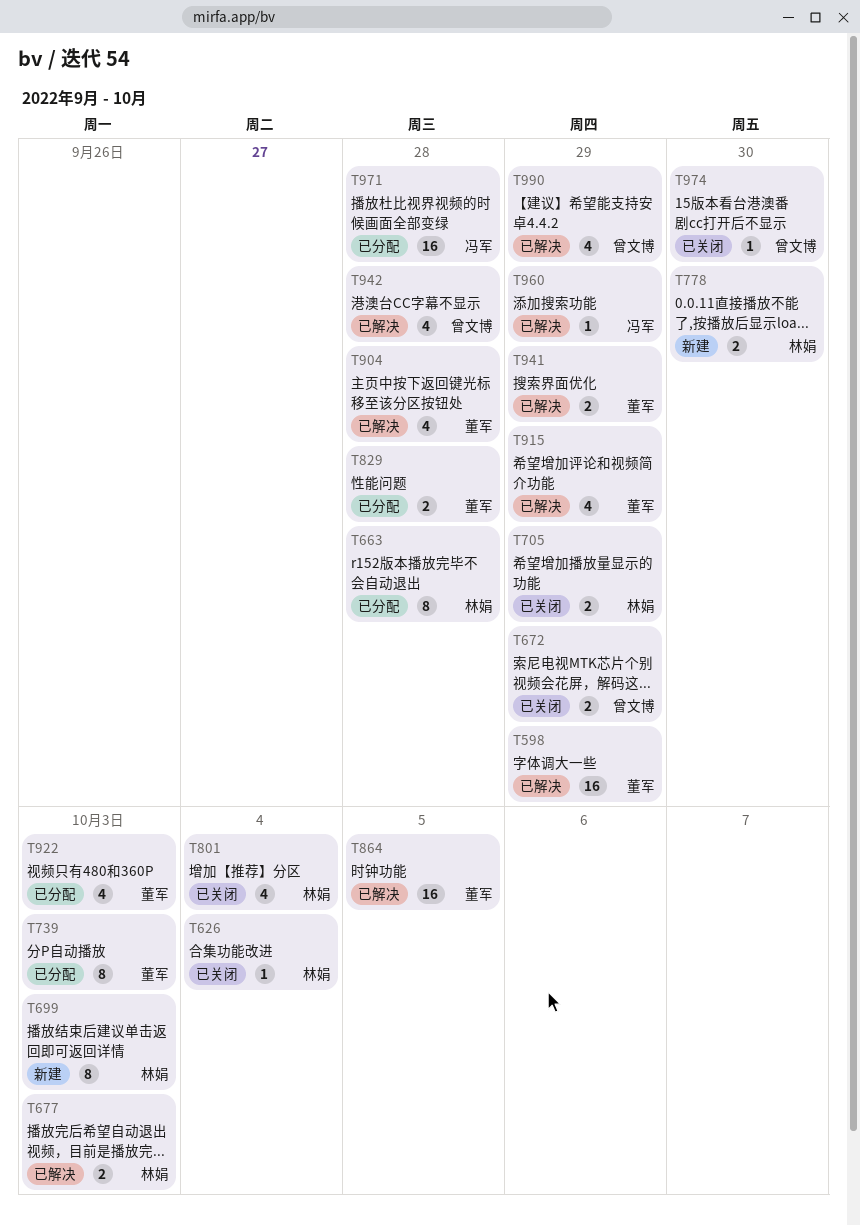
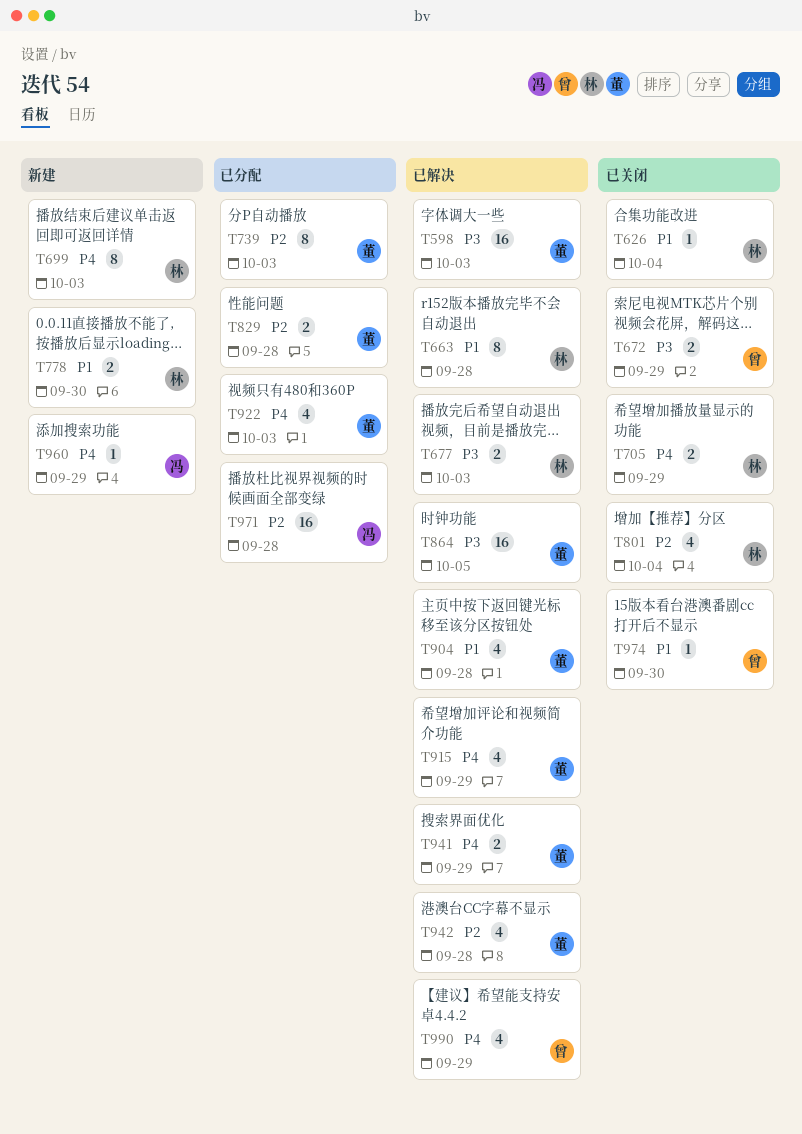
T598, due: Sep 29 -> Oct 3
T663, status: 已分配 -> 已解决
T942, owner: 曾文博 -> 董军
T960, status: 已解决 -> 新建

